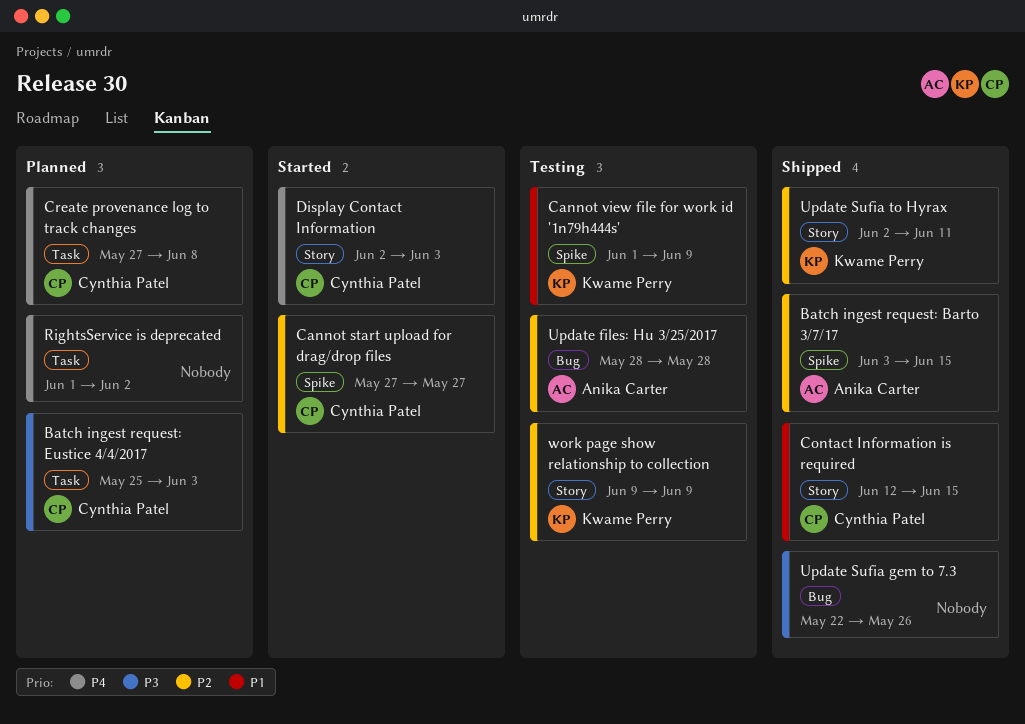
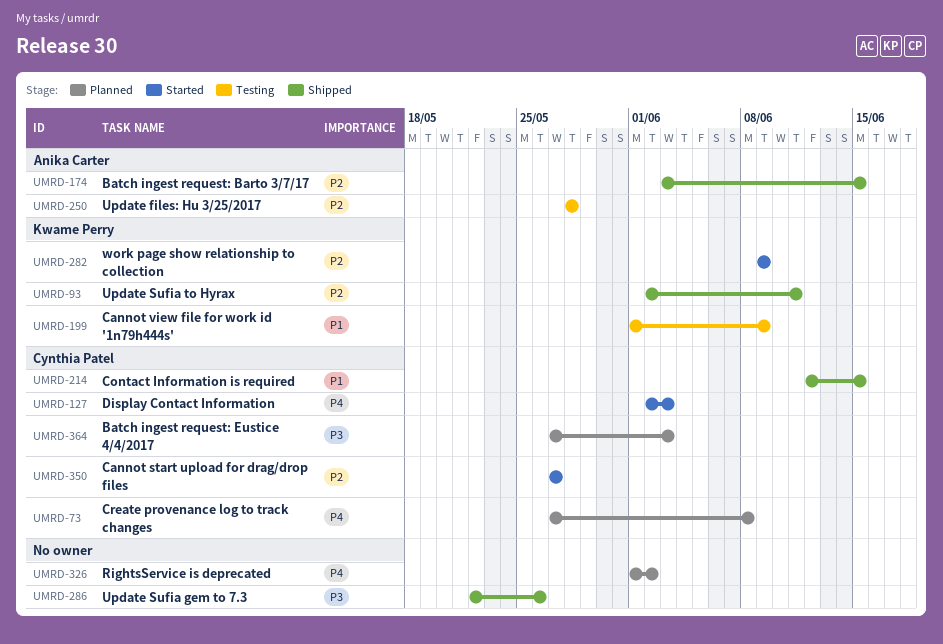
Batch ingest request: Eustice 4/4/2017, start: May 25 -> May 27
work page show relationship to collection, status: Testing -> Started

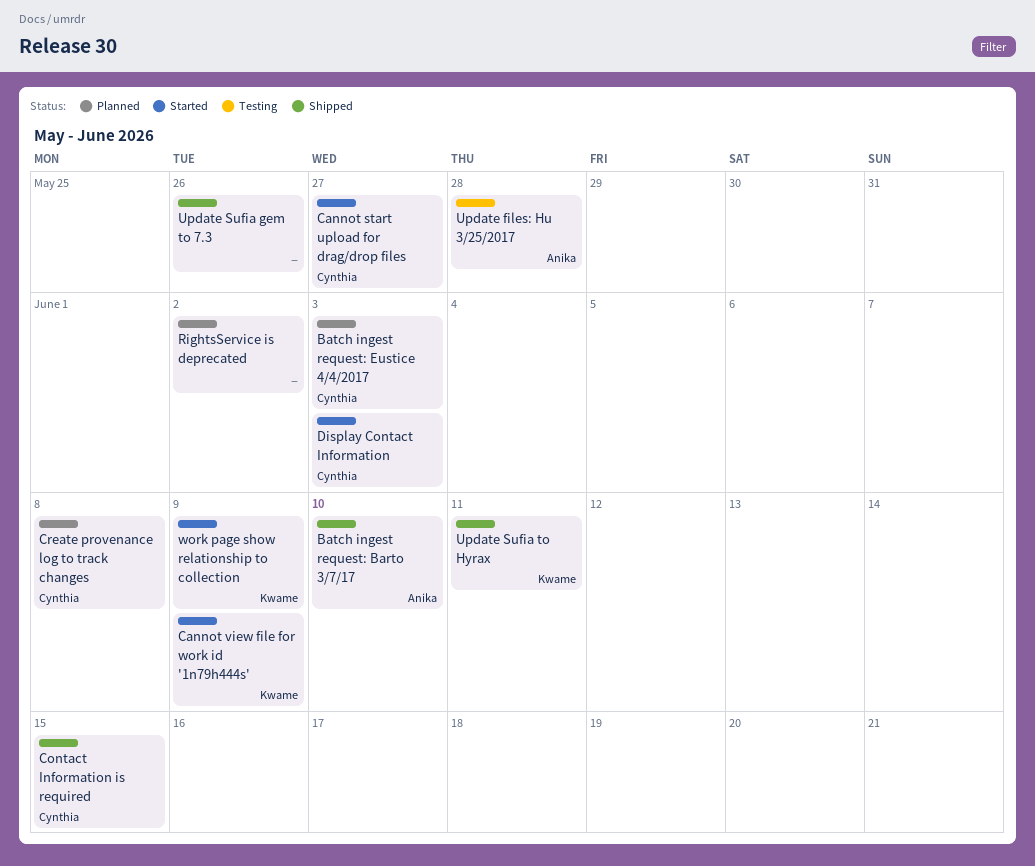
Batch ingest request: Barto 3/7/17, due: Jun 15 -> Jun 10
Cannot view file for work id '1n79h444s', status: Testing -> Started

